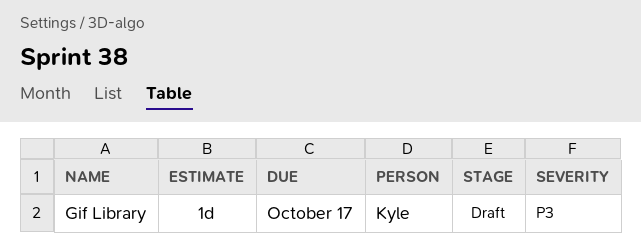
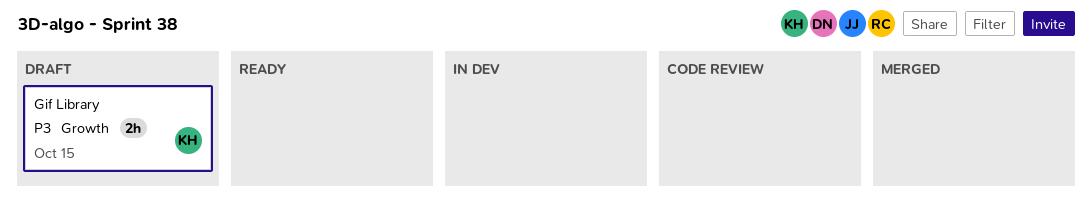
Gif Library, estimate: 1d -> 2h
Gif Library, due: Oct 17 -> Oct 15

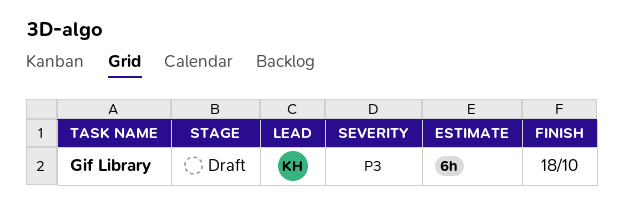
Gif Library, estimate: 2h -> 6h
Gif Library, due: Oct 15 -> Oct 18

